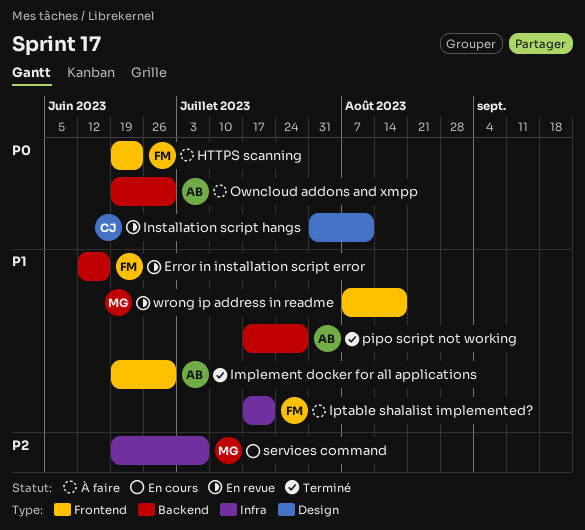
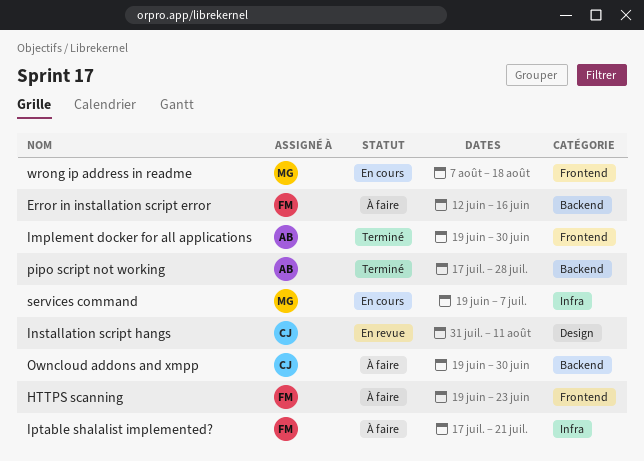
Error in installation script error, status: En revue -> À faire
Owncloud addons and xmpp, owner: AB -> CJ
wrong ip address in readme, status: En revue -> En cours

